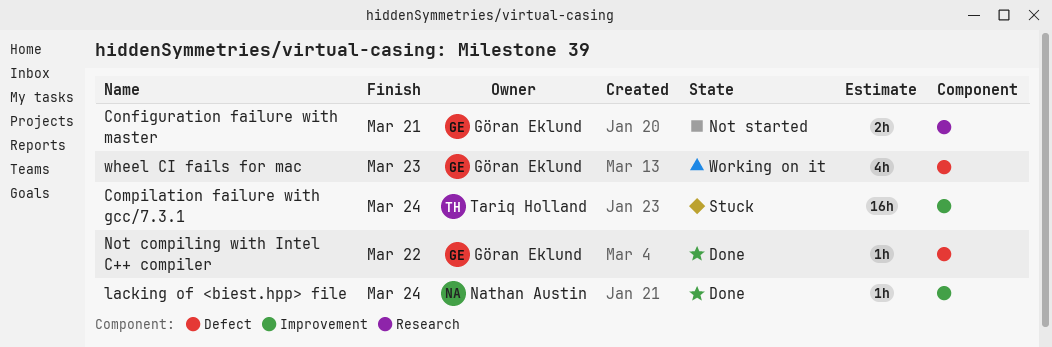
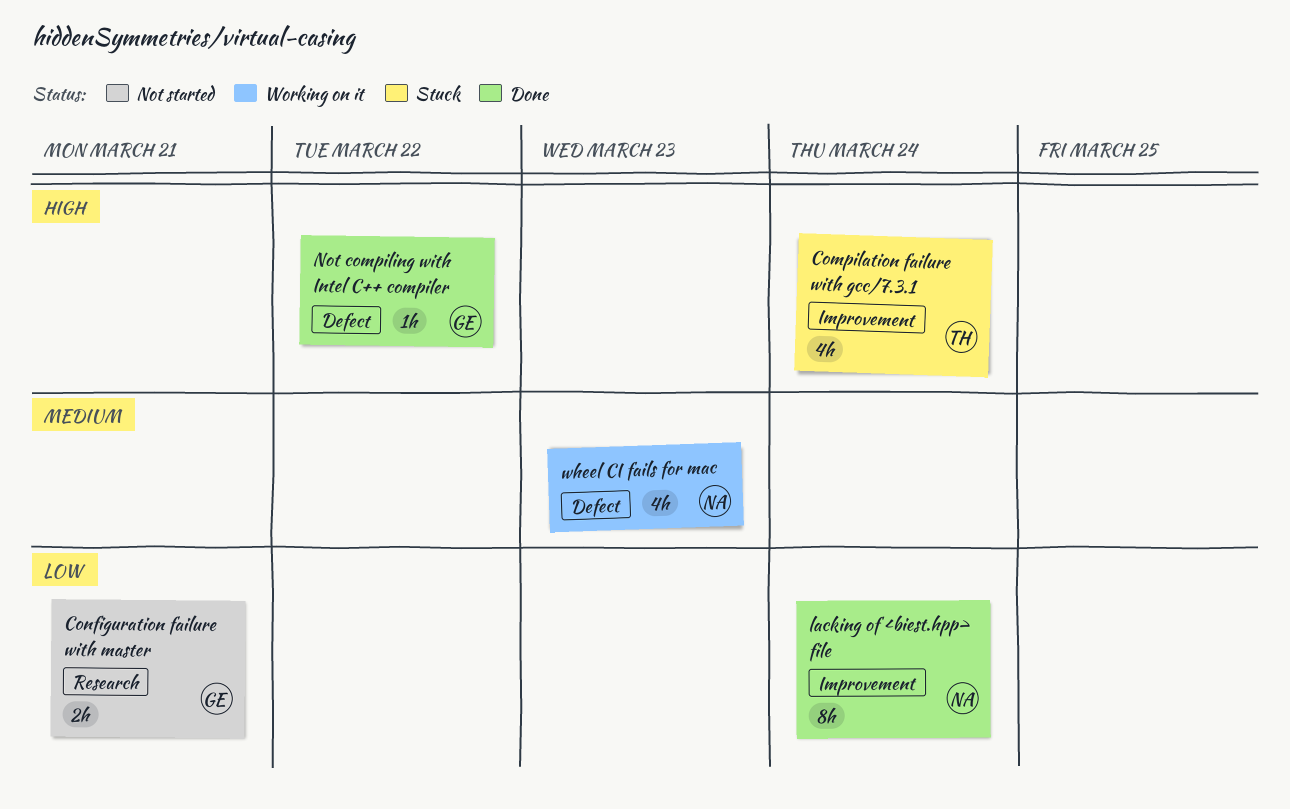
Compilation failure with gcc/7.3.1, estimate: 16h -> 4h
lacking of <biest.hpp> file, estimate: 1h -> 8h
wheel CI fails for mac, owner: Göran Eklund -> Nathan Austin

